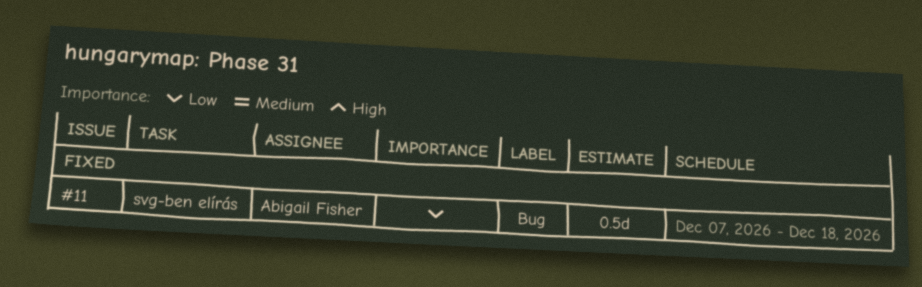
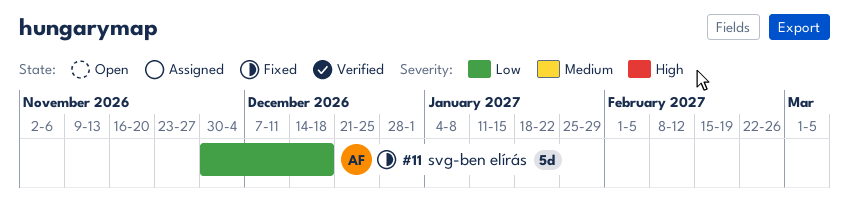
#11, estimate: 0.5d -> 5d
#11, start: Dec 7 -> Nov 30

